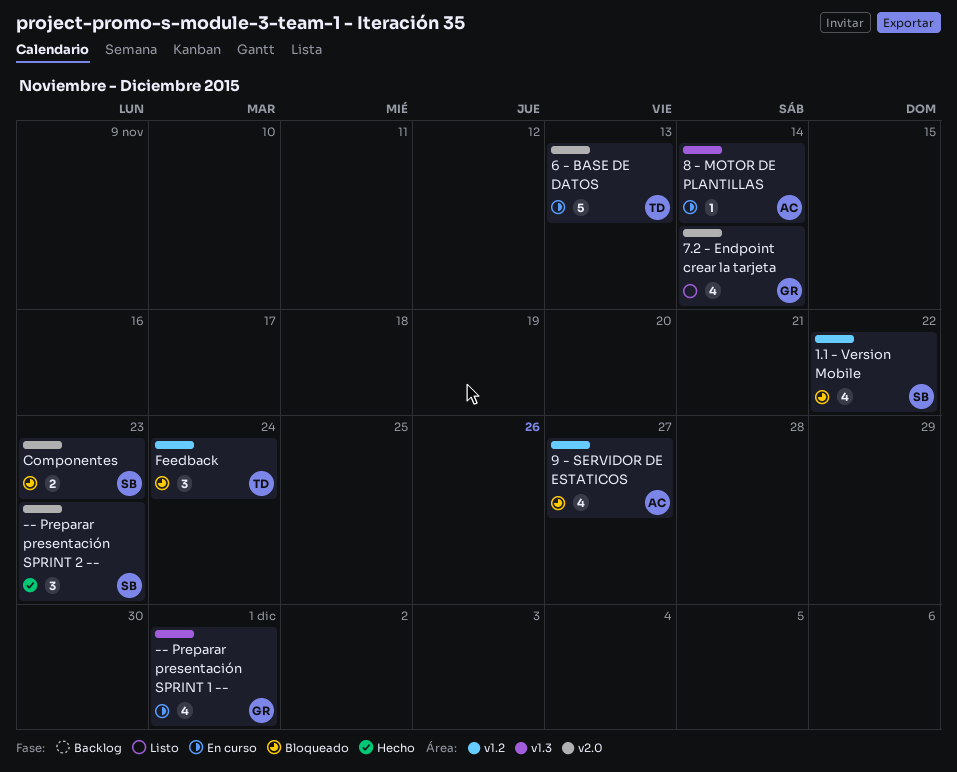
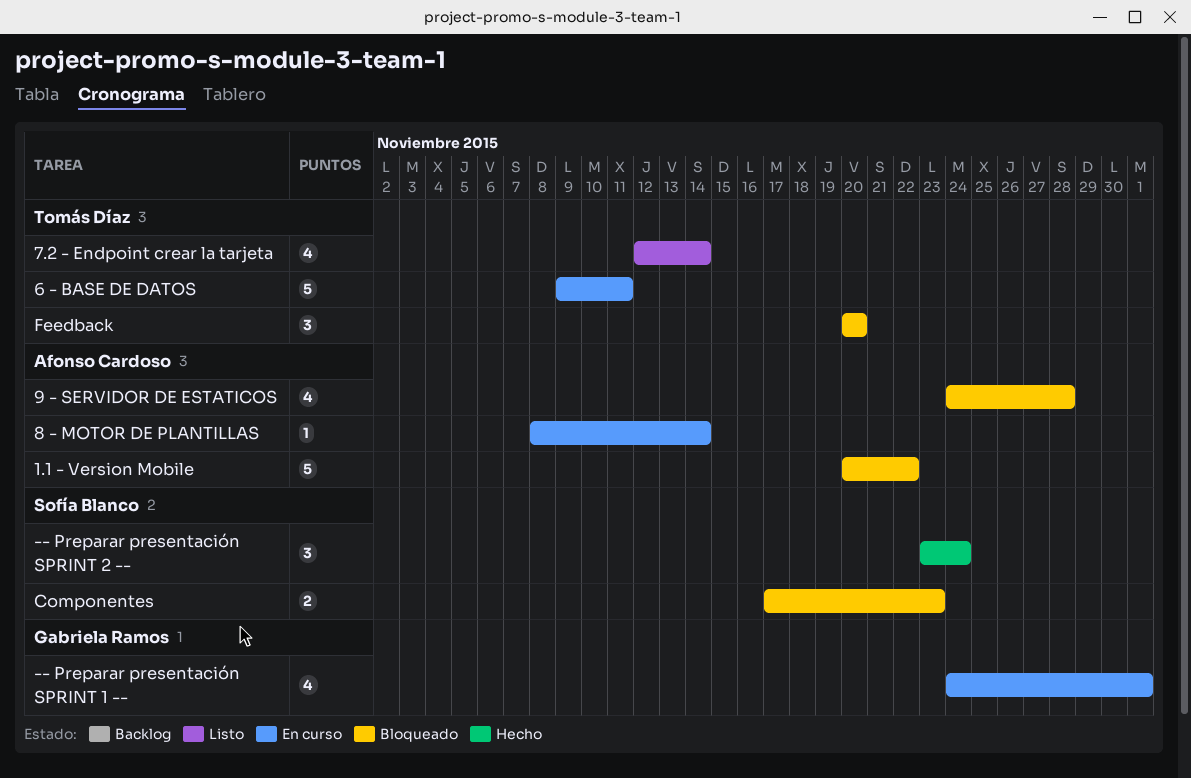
-- Preparar presentación SPRINT 2 --, due: Nov 23 -> Nov 24
1.1 - Version Mobile, owner: Sofía Blanco -> Afonso Cardoso
1.1 - Version Mobile, estimate: 4 -> 5
6 - BASE DE DATOS, due: Nov 13 -> Nov 11
7.2 - Endpoint crear la tarjeta, owner: Gabriela Ramos -> Tomás Díaz
9 - SERVIDOR DE ESTATICOS, due: Nov 27 -> Nov 28
Feedback, due: Nov 24 -> Nov 20

